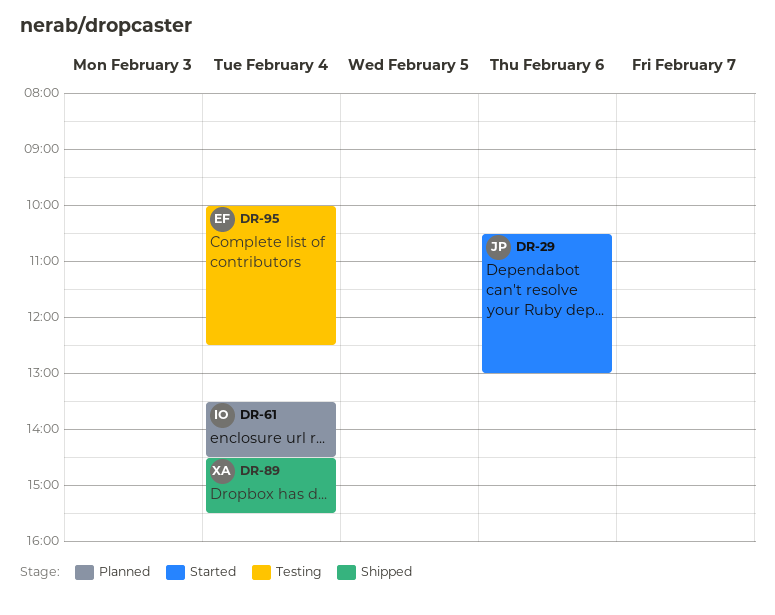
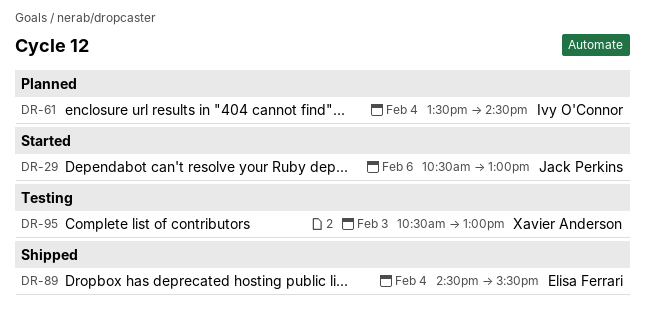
DR-89, owner: Xavier Anderson -> Elisa Ferrari
DR-95, owner: Elisa Ferrari -> Xavier Anderson
DR-95, day: Feb 4 -> Feb 3
DR-95, begins: 10:00 -> 10:30
DR-95, ends: 12:30 -> 13:00

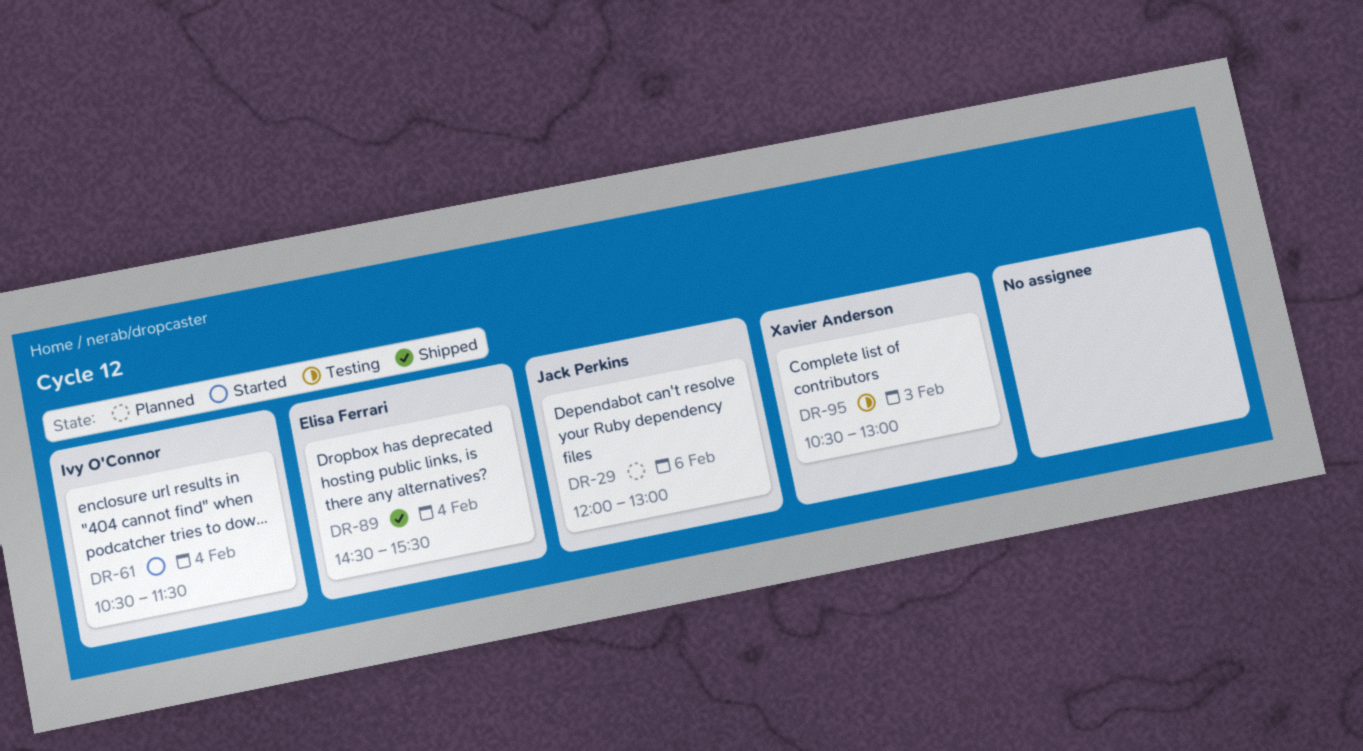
DR-29, status: Started -> Planned
DR-29, begins: 10:30 -> 12:00
DR-61, status: Planned -> Started
DR-61, begins: 13:30 -> 10:30
DR-61, ends: 14:30 -> 11:30

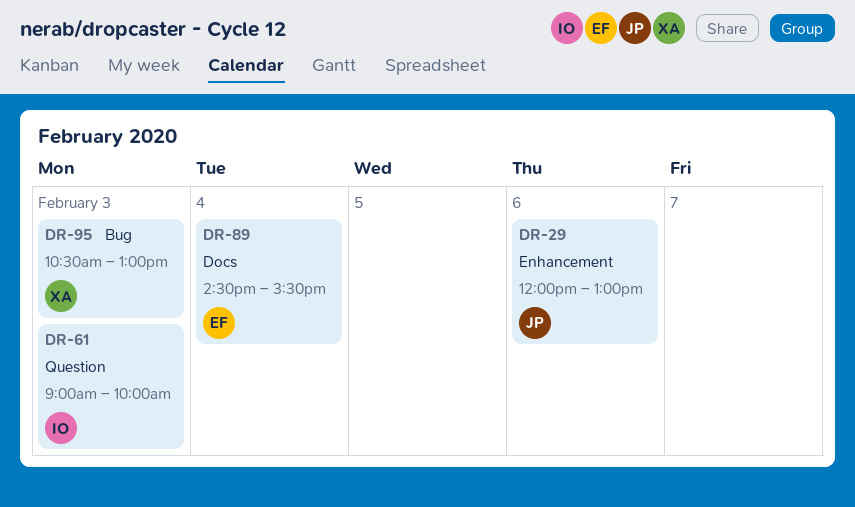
DR-61, day: Feb 4 -> Feb 3
DR-61, begins: 10:30 -> 09:00
DR-61, ends: 11:30 -> 10:00

